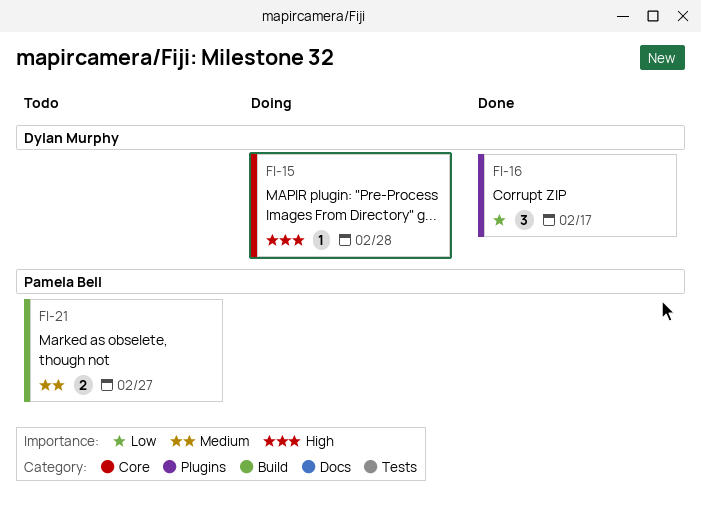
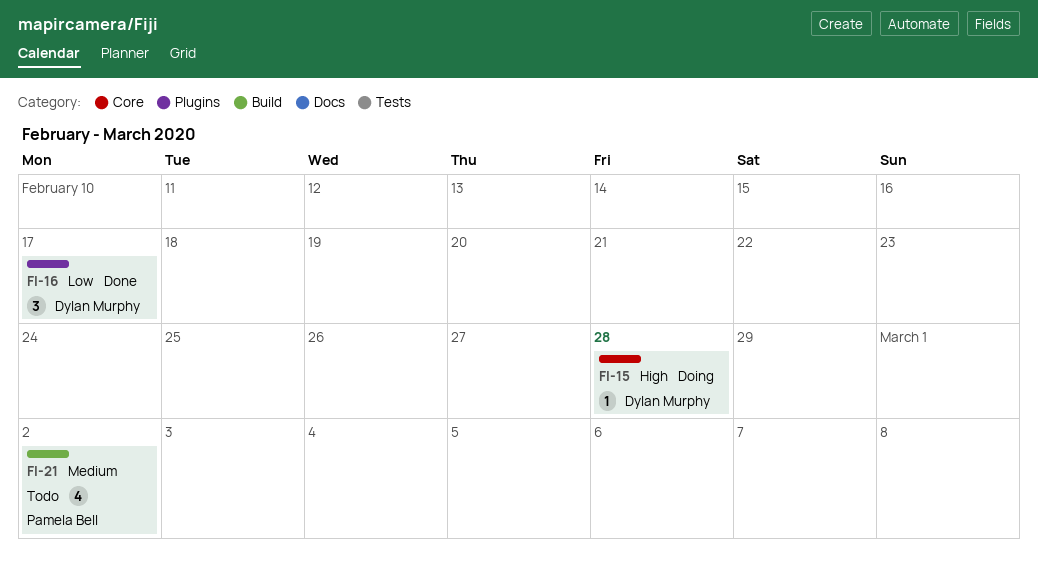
FI-21, estimate: 2 -> 4
FI-21, due: Feb 27 -> Mar 2

